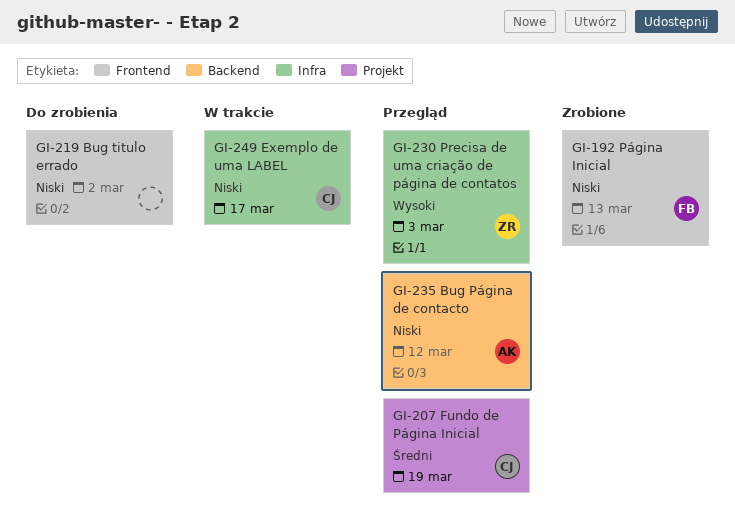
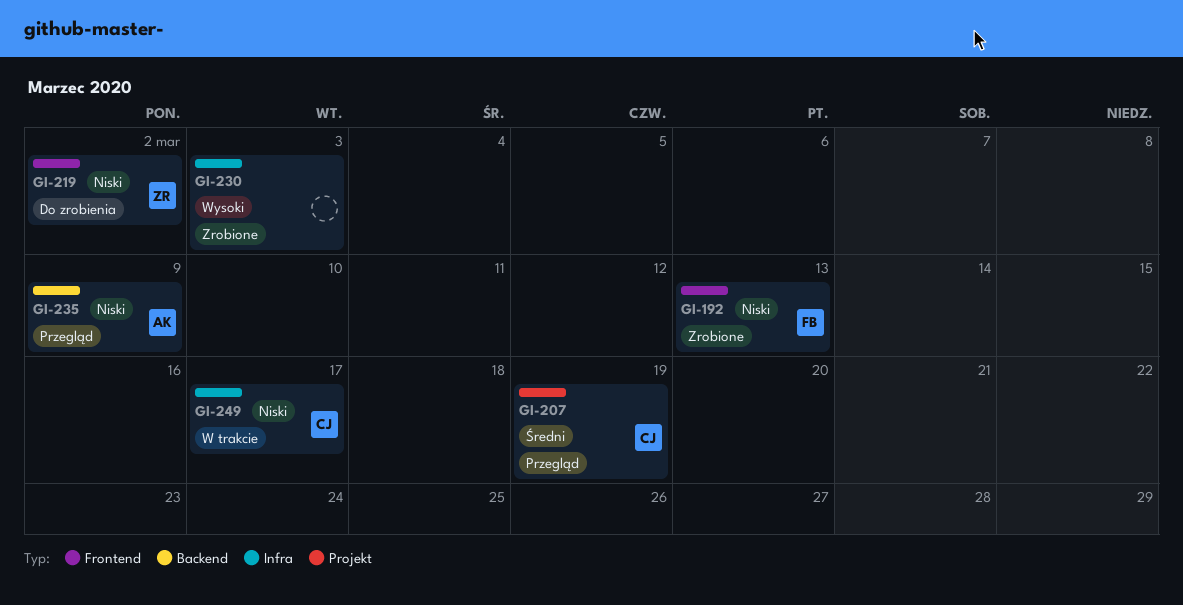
GI-219, owner: none -> ZR
GI-230, status: Przegląd -> Zrobione
GI-230, owner: ZR -> none
GI-235, due: Mar 12 -> Mar 9

